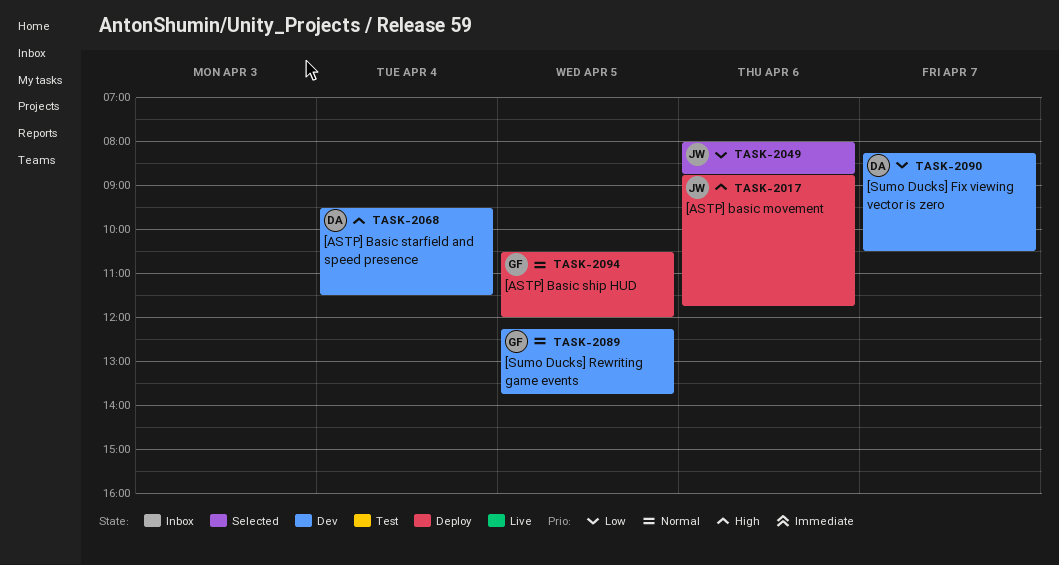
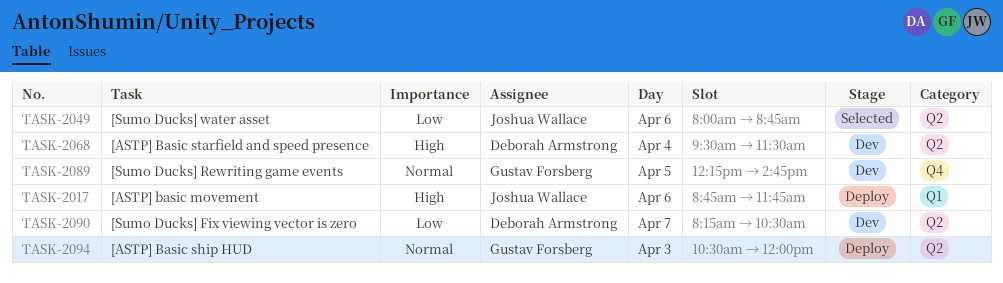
TASK-2089, ends: 13:45 -> 14:45
TASK-2094, day: Apr 5 -> Apr 3

